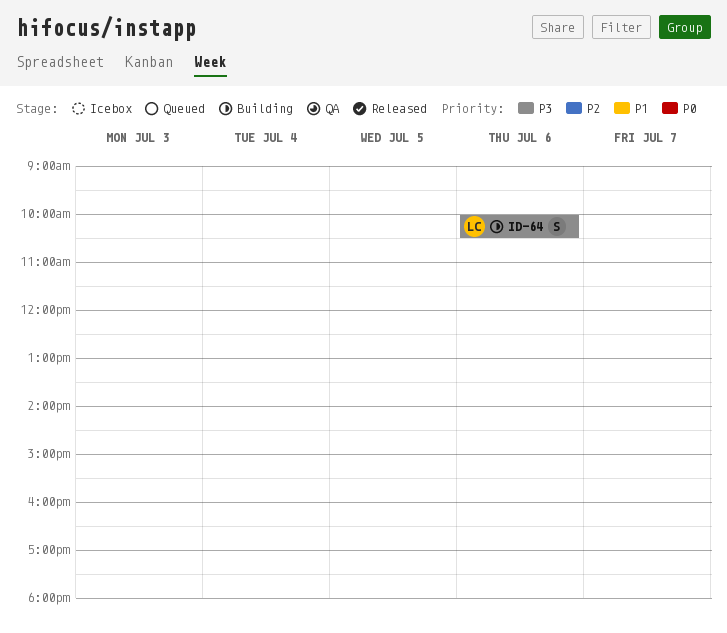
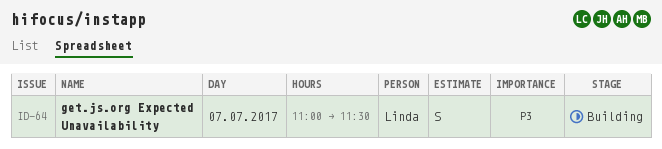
ID-64, day: Jul 6 -> Jul 7
ID-64, begins: 10:00 -> 11:00
ID-64, ends: 10:30 -> 11:30

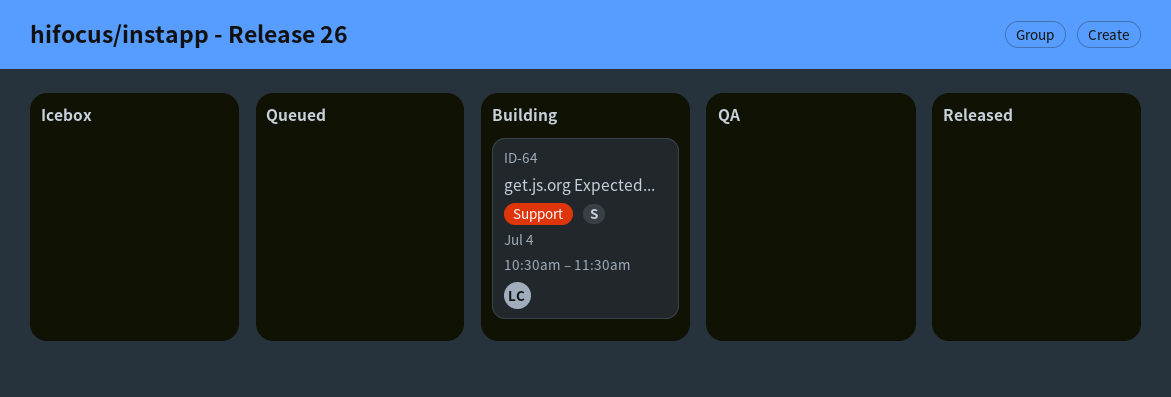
ID-64, day: Jul 7 -> Jul 4
ID-64, begins: 11:00 -> 10:30

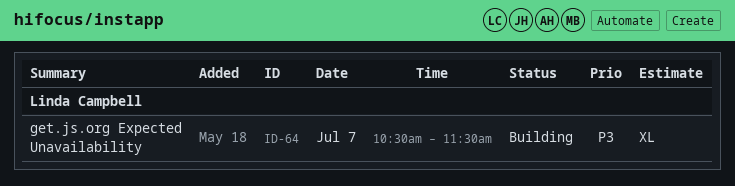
ID-64, estimate: S -> XL
ID-64, day: Jul 4 -> Jul 7

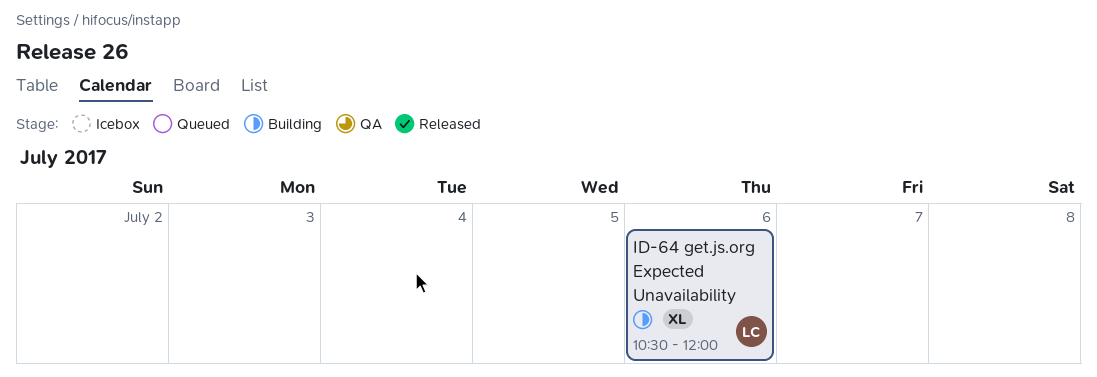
ID-64, day: Jul 7 -> Jul 6
ID-64, ends: 11:30 -> 12:00

